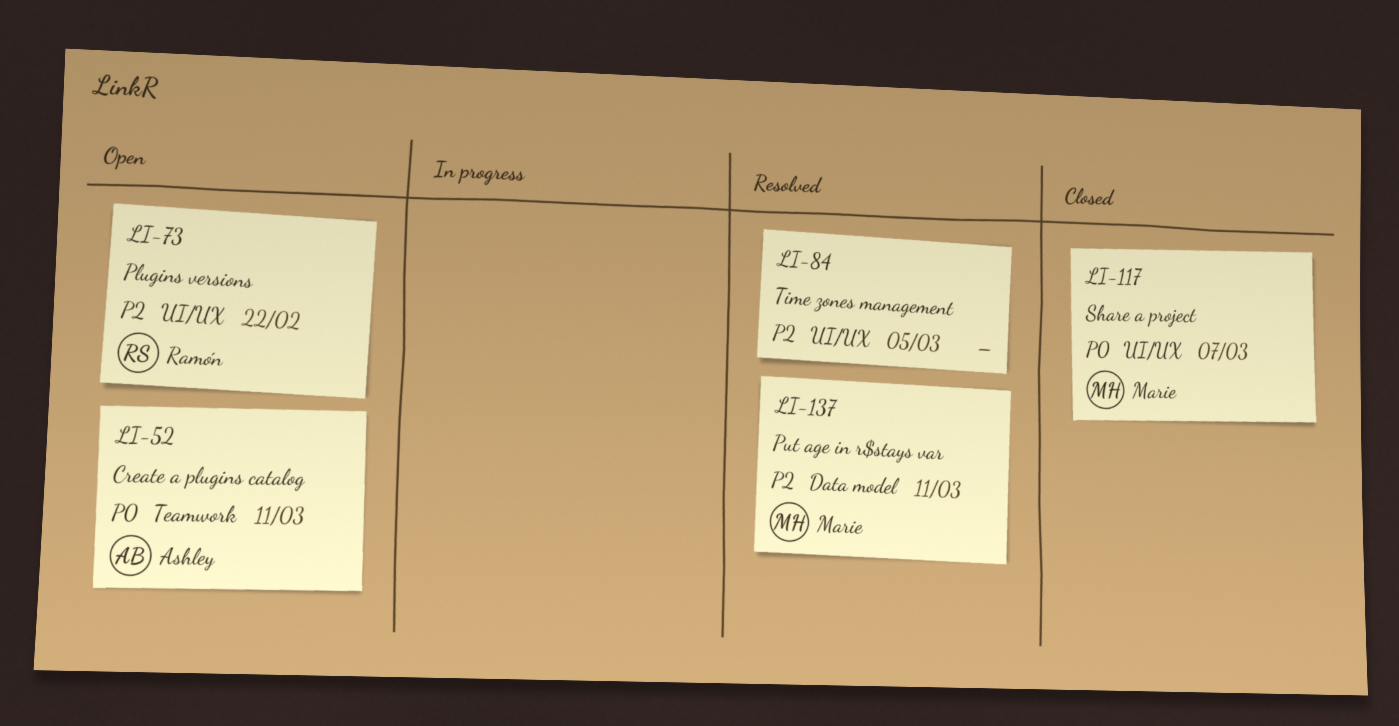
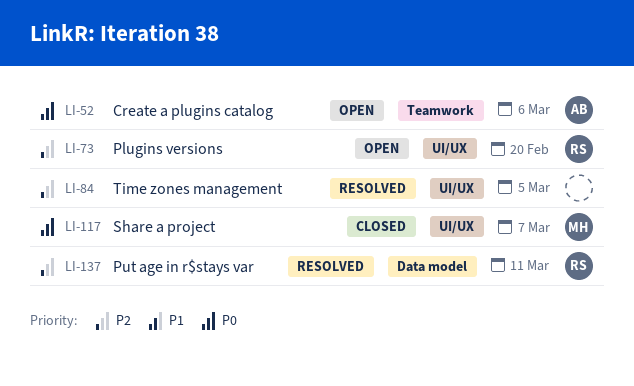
LI-52, due: Mar 11 -> Mar 6
LI-73, due: Feb 22 -> Feb 20
LI-137, owner: Marie -> Ramón

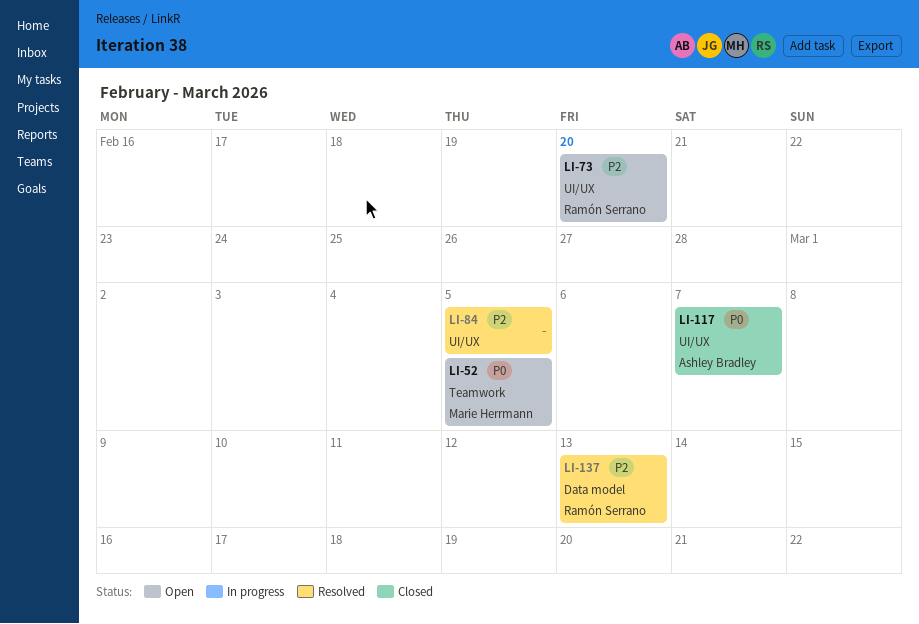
LI-52, owner: Ashley Bradley -> Marie Herrmann
LI-52, due: Mar 6 -> Mar 5
LI-117, owner: Marie Herrmann -> Ashley Bradley
LI-137, due: Mar 11 -> Mar 13

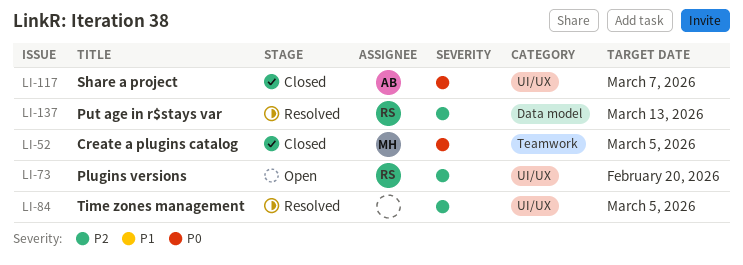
LI-52, status: Open -> Closed

